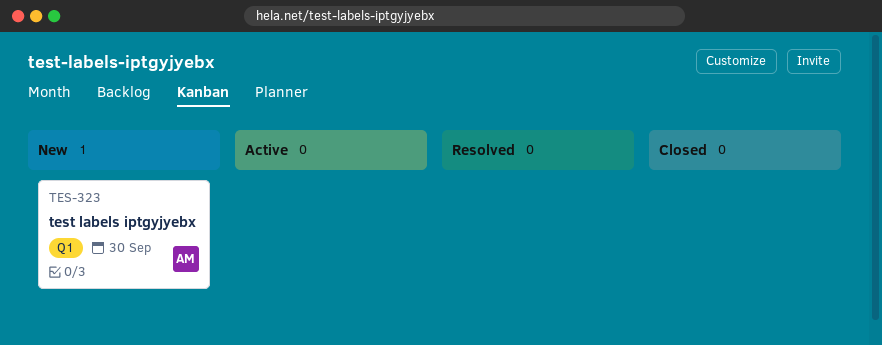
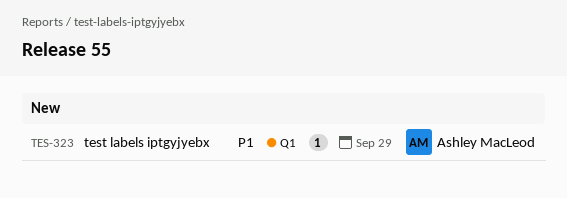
TES-323, due: Sep 30 -> Sep 29

